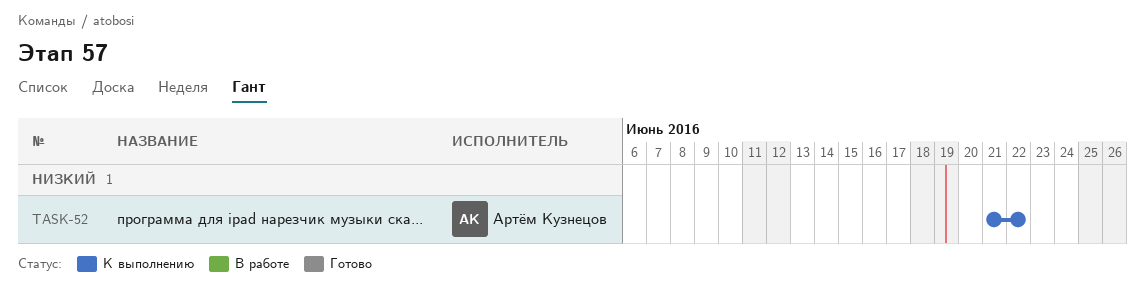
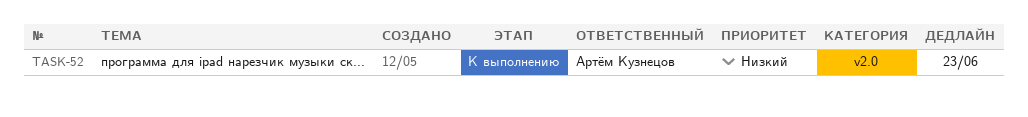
TASK-52, due: Jun 22 -> Jun 23

